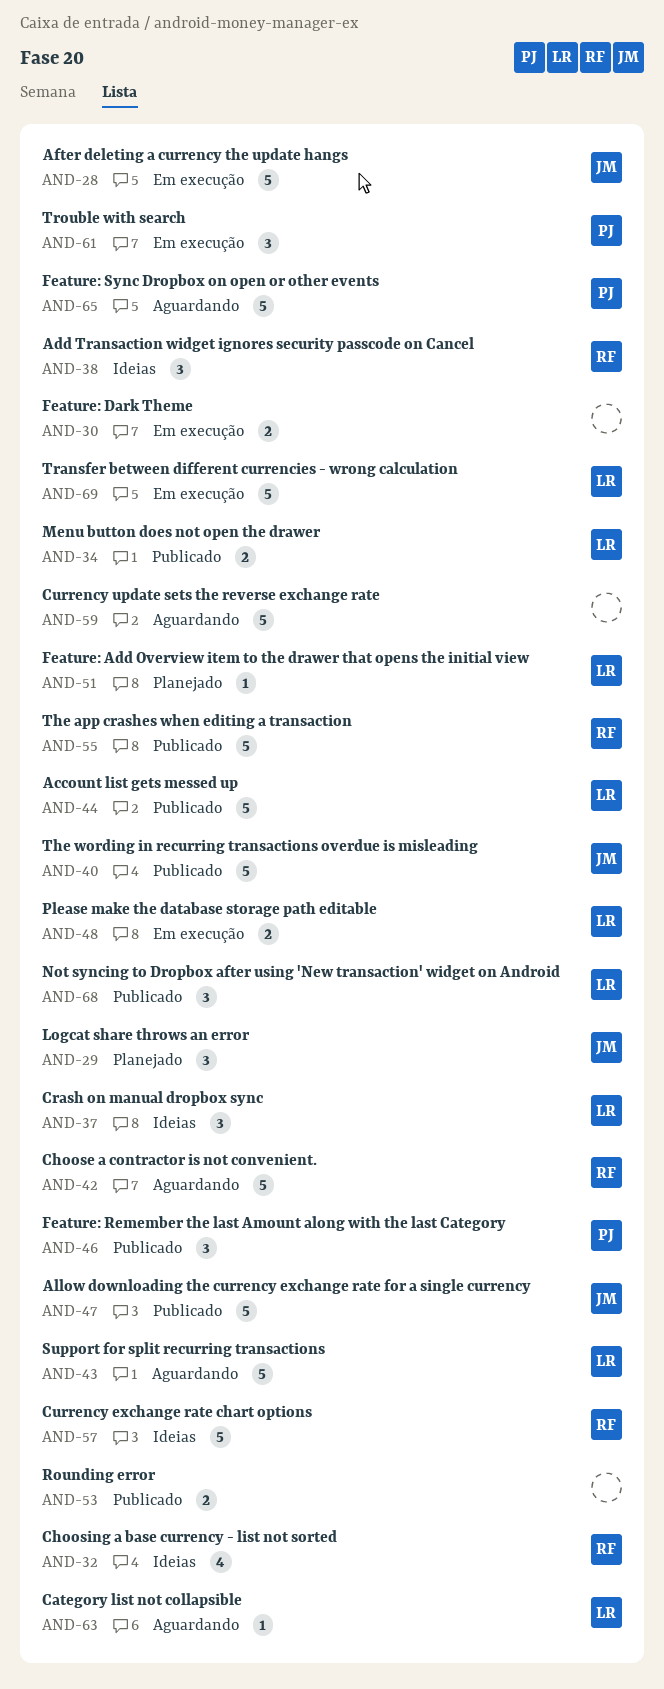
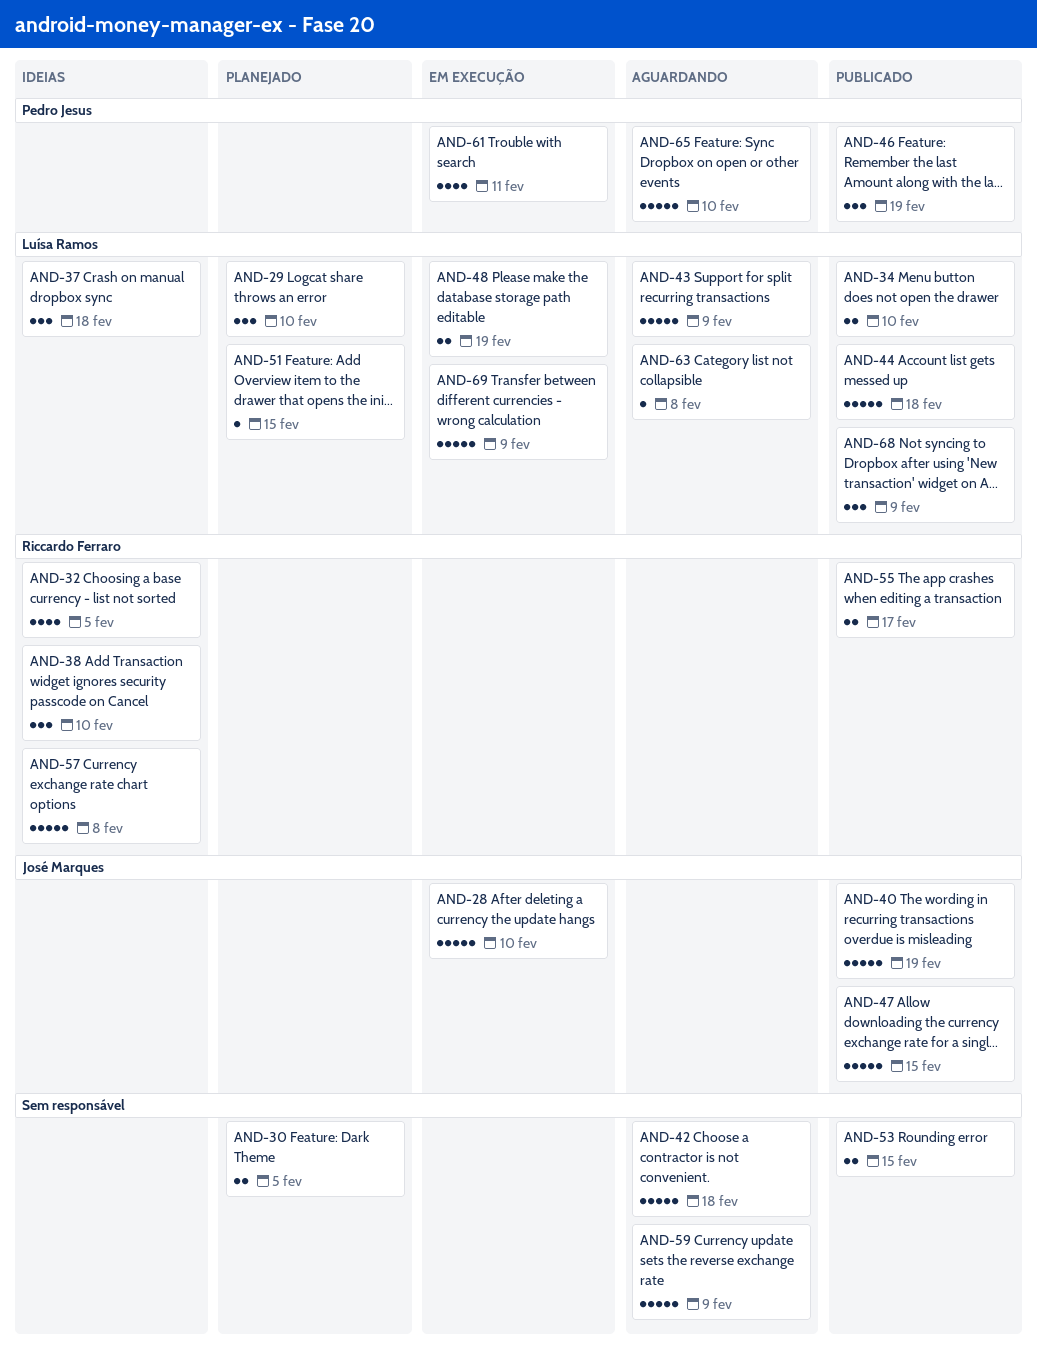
AND-29, owner: José Marques -> Luísa Ramos
AND-30, status: Em execução -> Planejado
AND-42, owner: Riccardo Ferraro -> none
AND-55, estimate: 5 -> 2
AND-61, estimate: 3 -> 4

